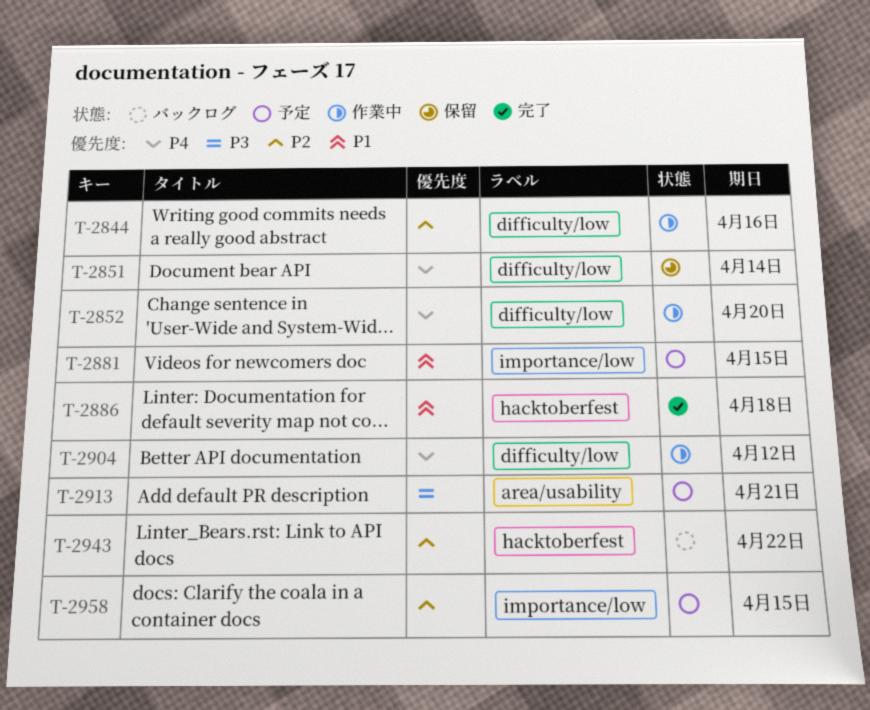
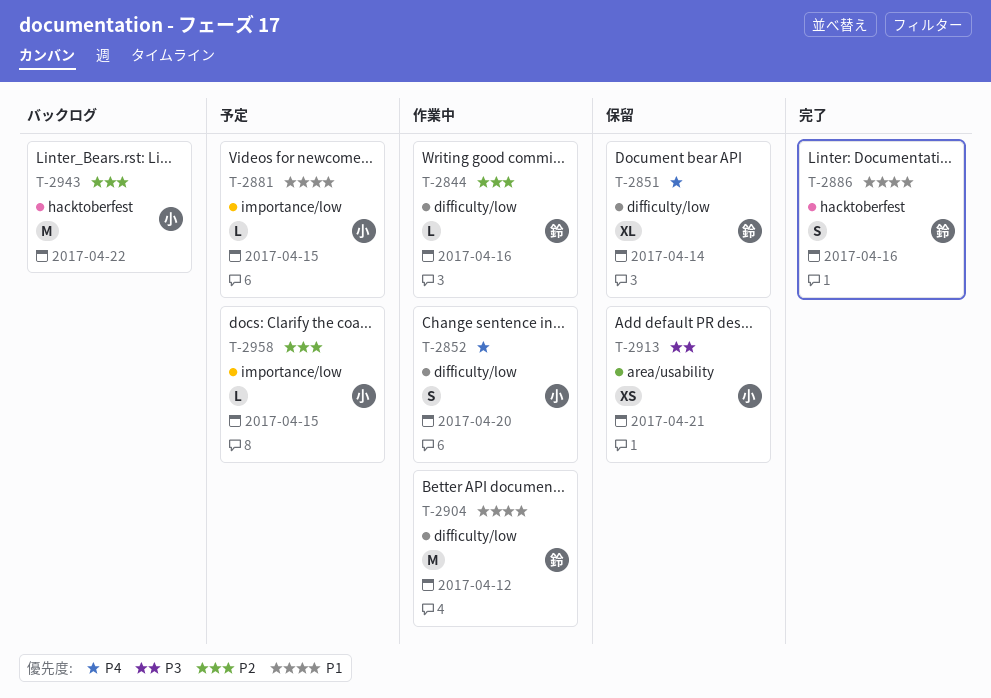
T-2886, due: Apr 18 -> Apr 16
T-2904, priority: P4 -> P1
T-2913, status: 予定 -> 保留

